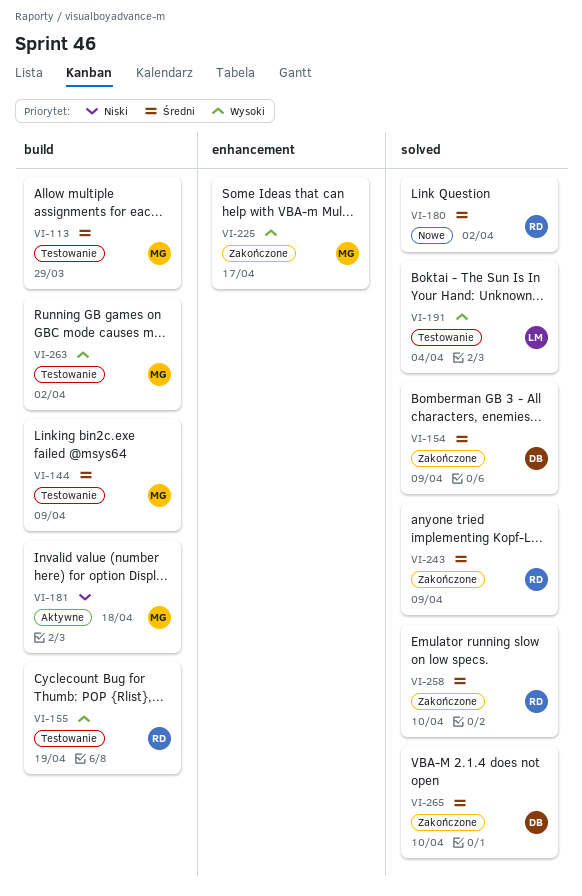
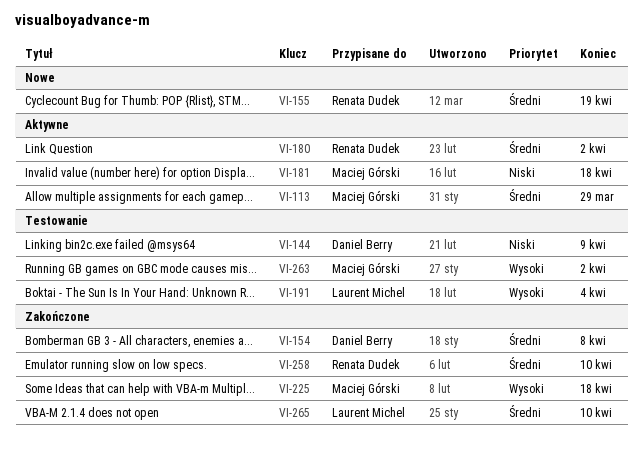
VI-113, status: Testowanie -> Aktywne
VI-144, owner: Maciej Górski -> Daniel Berry
VI-144, priority: Średni -> Niski
VI-154, due: Apr 9 -> Apr 8
VI-155, status: Testowanie -> Nowe
VI-155, priority: Wysoki -> Średni
VI-180, status: Nowe -> Aktywne
VI-225, due: Apr 17 -> Apr 18
VI-243: present -> none
VI-265, owner: Daniel Berry -> Laurent Michel

